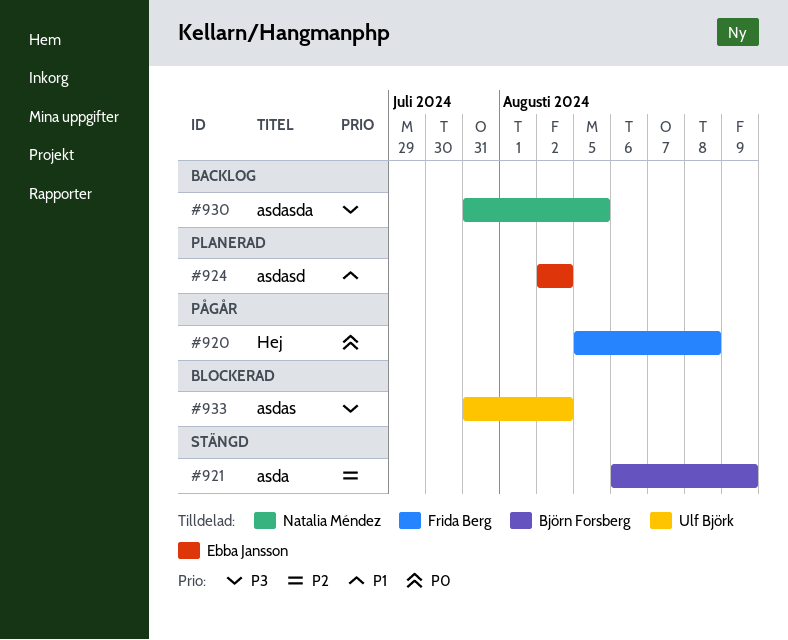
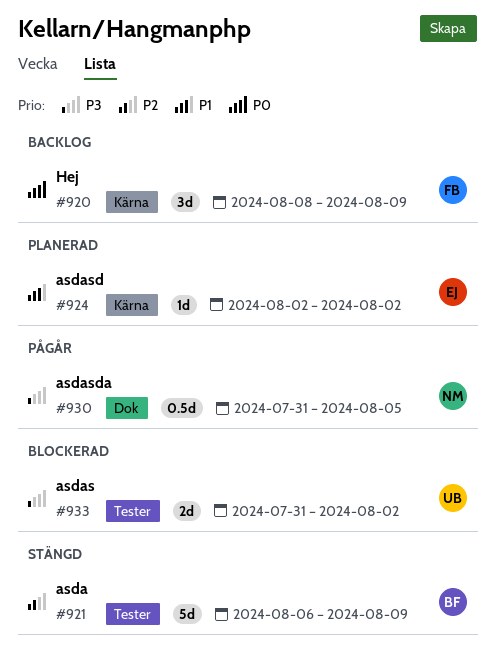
#920, status: Pågår -> Backlog
#920, start: Aug 5 -> Aug 8
#920, due: Aug 8 -> Aug 9
#930, status: Backlog -> Pågår

